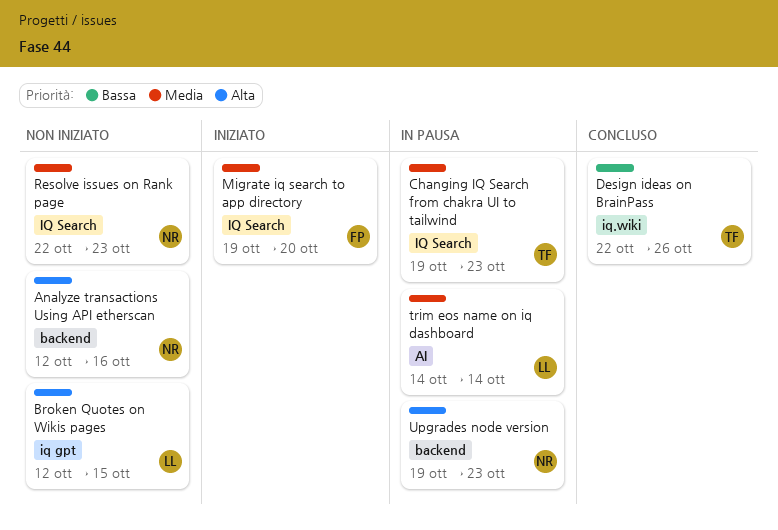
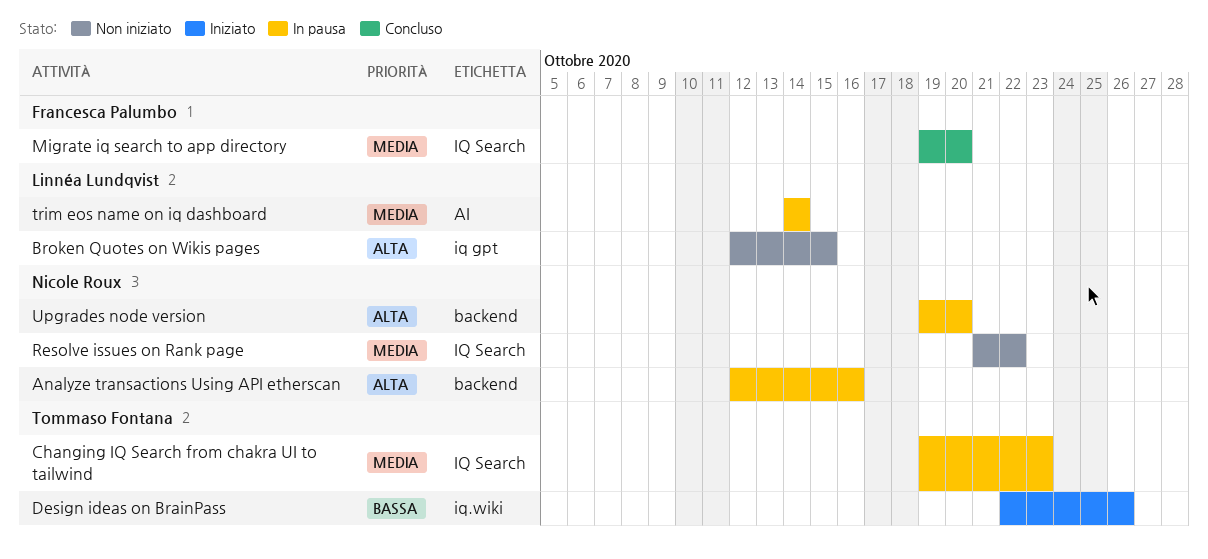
Analyze transactions Using API etherscan, status: Non iniziato -> In pausa
Design ideas on BrainPass, status: Concluso -> Iniziato
Migrate iq search to app directory, status: Iniziato -> Concluso
Resolve issues on Rank page, start: Oct 22 -> Oct 21
Resolve issues on Rank page, due: Oct 23 -> Oct 22
Upgrades node version, due: Oct 23 -> Oct 20

